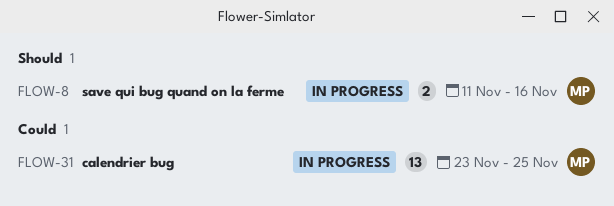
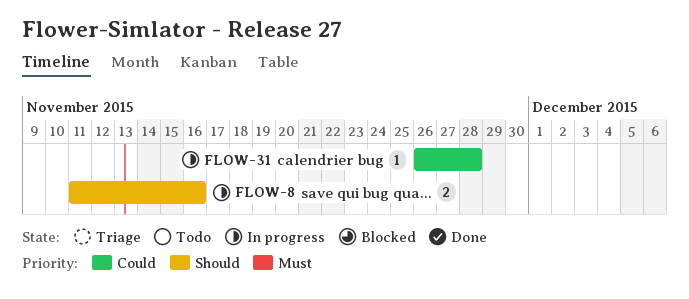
FLOW-31, estimate: 13 -> 1
FLOW-31, start: Nov 23 -> Nov 26
FLOW-31, due: Nov 25 -> Nov 28

